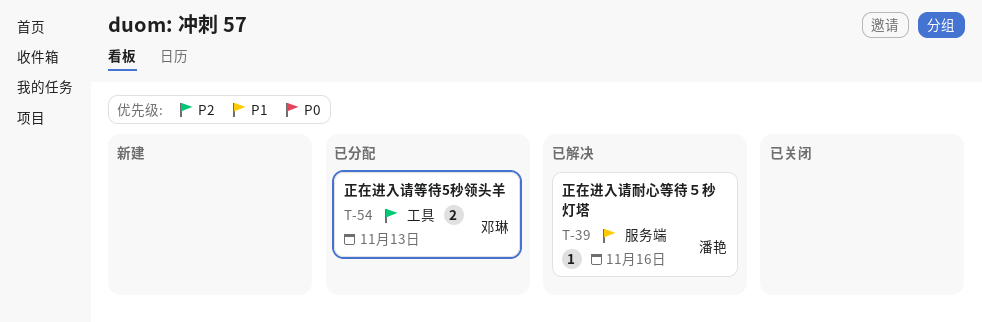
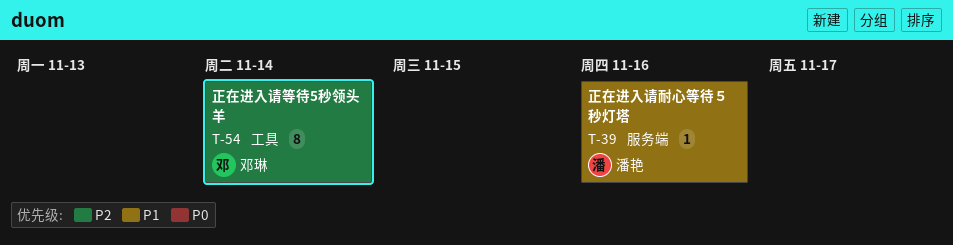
T-54, estimate: 2 -> 8
T-54, due: Nov 13 -> Nov 14

